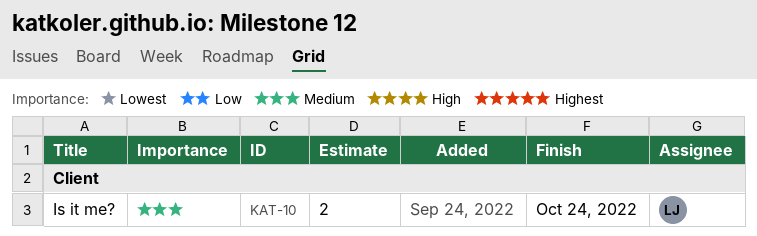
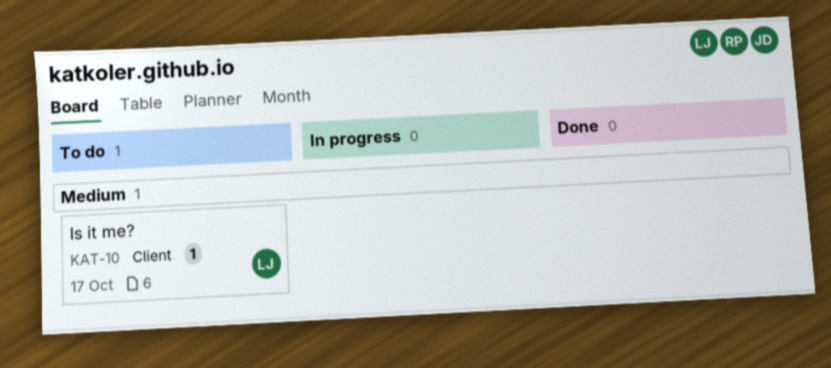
KAT-10, estimate: 2 -> 1
KAT-10, due: Oct 24 -> Oct 17

